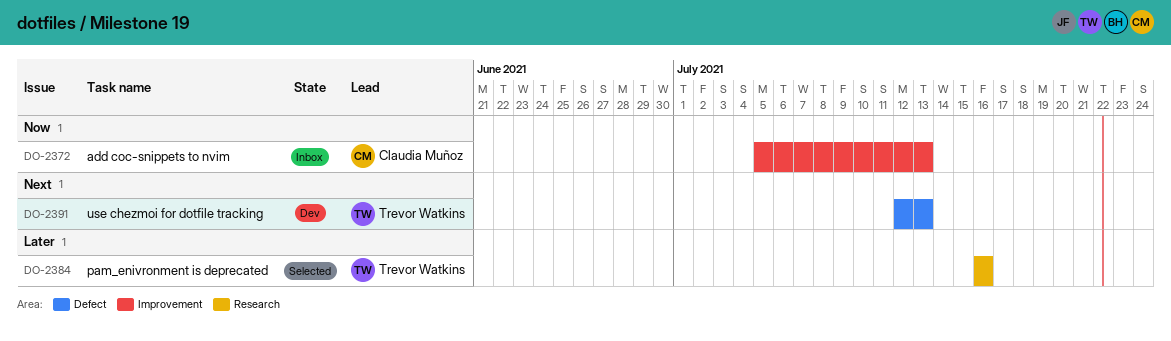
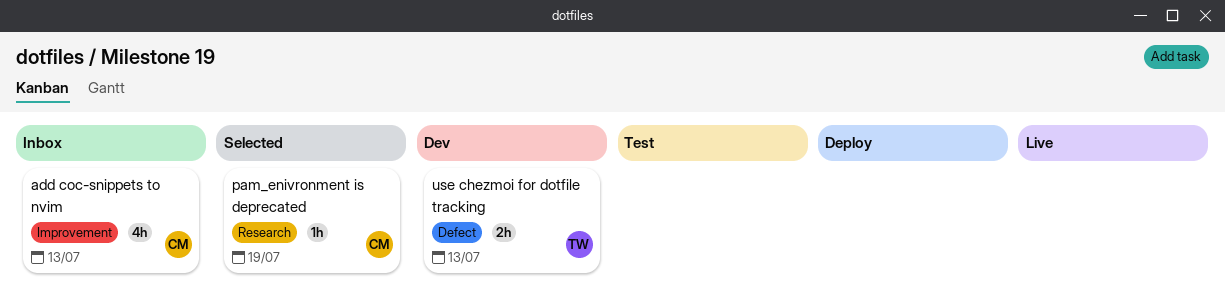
pam_enivronment is deprecated, owner: Trevor Watkins -> Claudia Muñoz
pam_enivronment is deprecated, due: Jul 16 -> Jul 19

